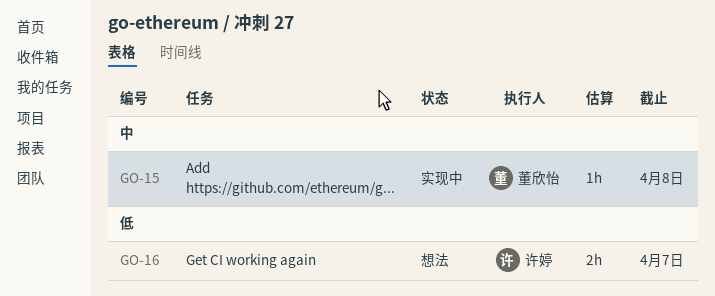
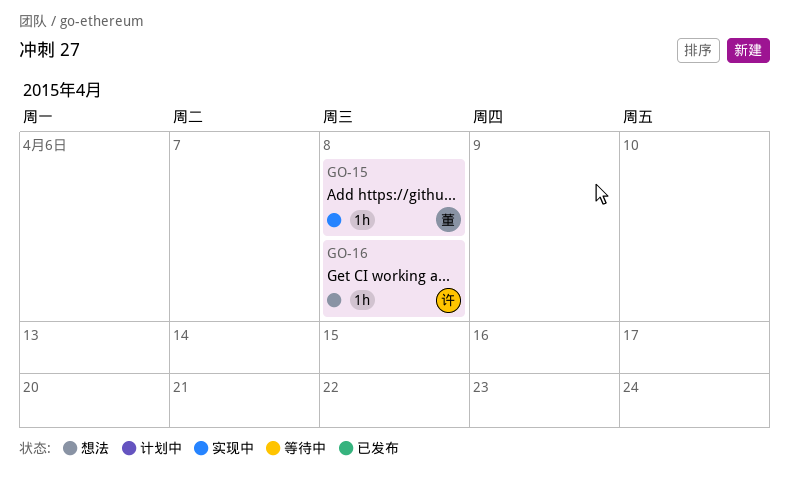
GO-16, estimate: 2h -> 1h
GO-16, due: Apr 7 -> Apr 8

